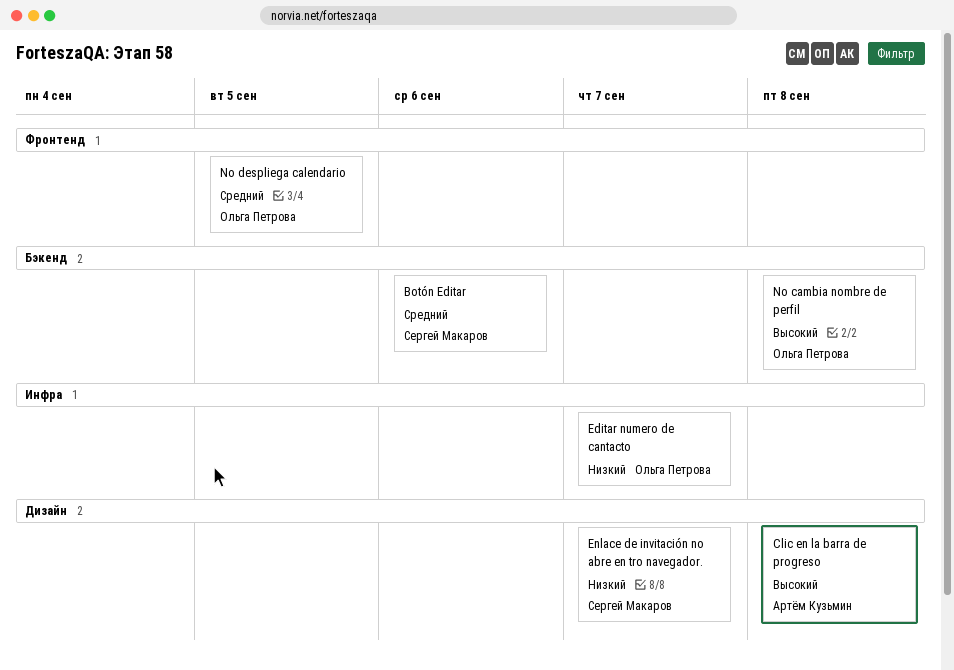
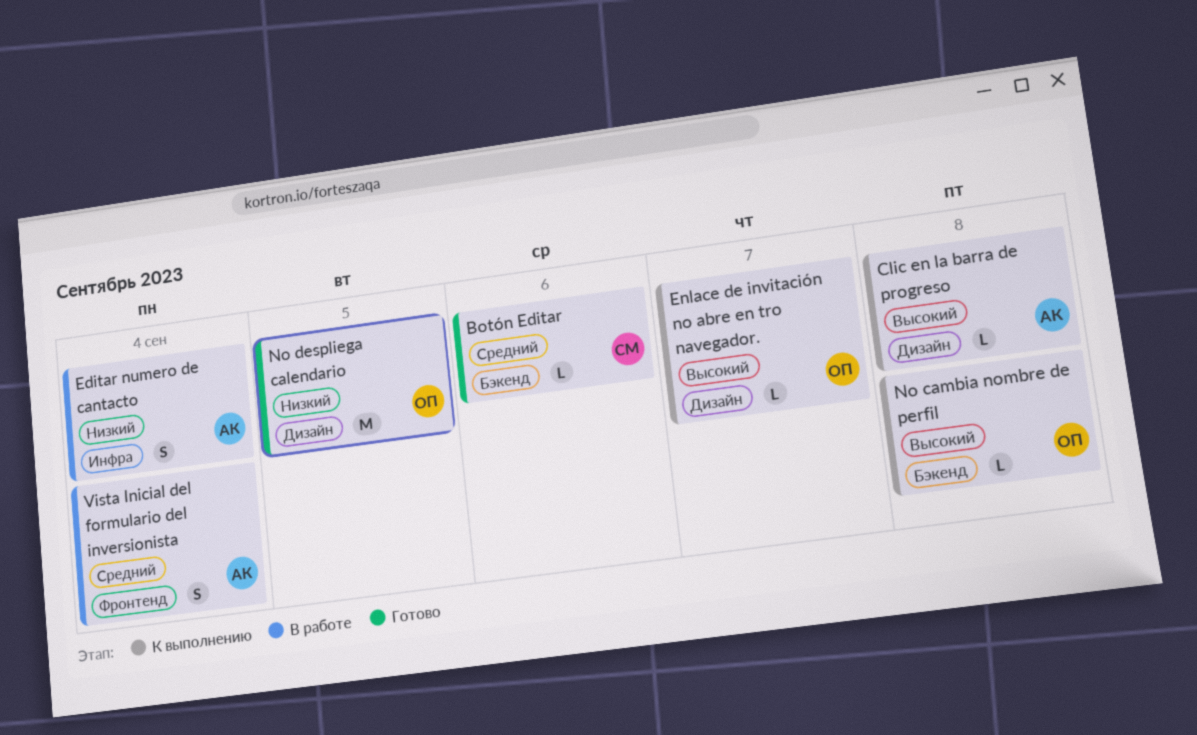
Editar numero de cantacto, owner: Ольга Петрова -> Артём Кузьмин
Editar numero de cantacto, due: Sep 7 -> Sep 4
Enlace de invitación no abre en tro navegador., owner: Сергей Макаров -> Ольга Петрова
Enlace de invitación no abre en tro navegador., priority: Низкий -> Высокий
No despliega calendario, priority: Средний -> Низкий
No despliega calendario, label: Фронтенд -> Дизайн
Vista Inicial del formulario del inversionista: none -> present

